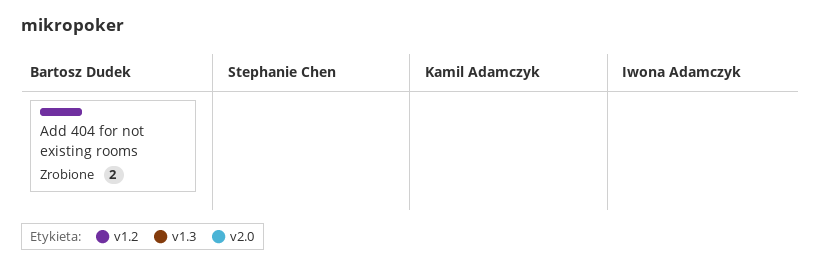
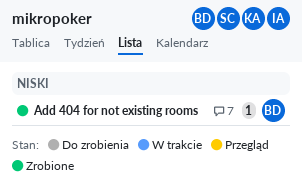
Add 404 for not existing rooms, estimate: 2 -> 1

